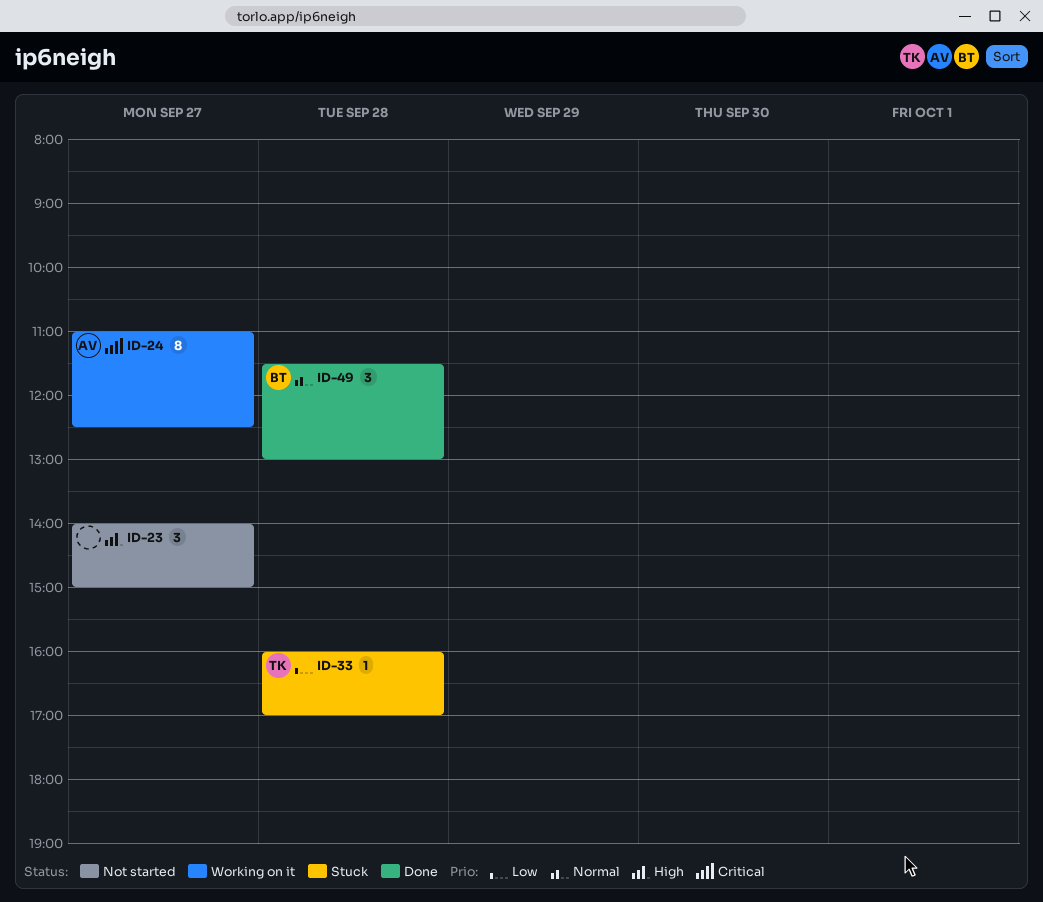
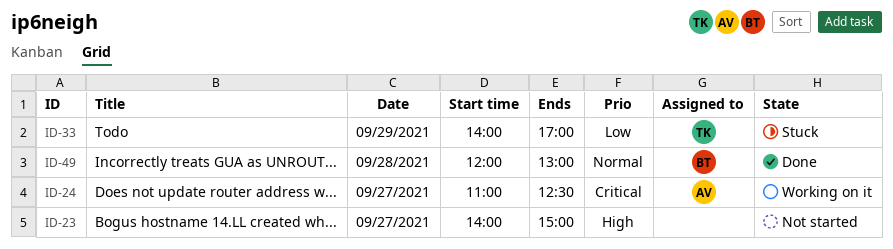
ID-33, day: Sep 28 -> Sep 29
ID-33, begins: 16:00 -> 14:00
ID-49, begins: 11:30 -> 12:00

